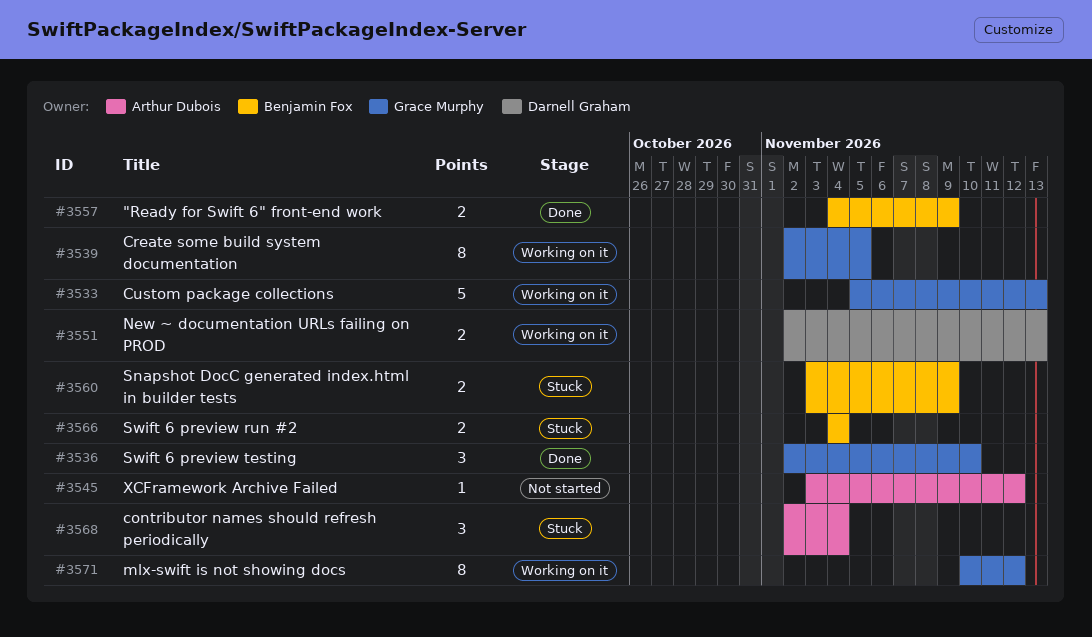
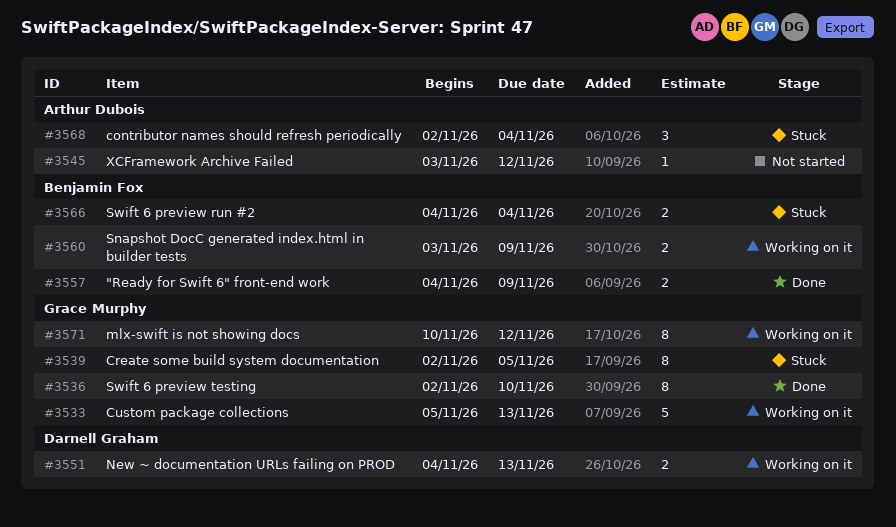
#3536, estimate: 3 -> 8
#3539, status: Working on it -> Stuck
#3551, start: Nov 2 -> Nov 4
#3560, status: Stuck -> Working on it

